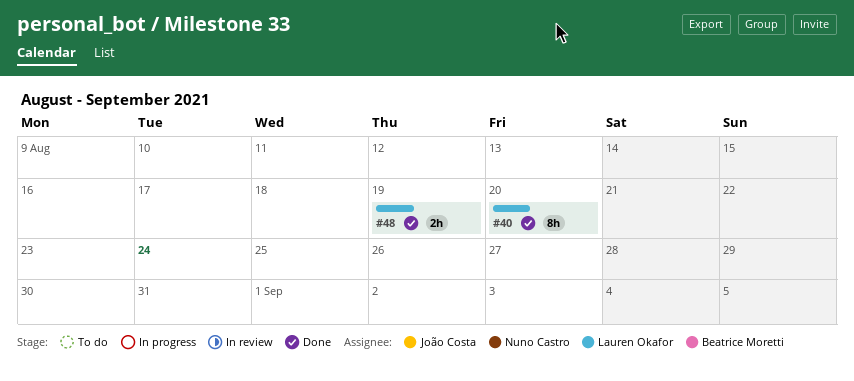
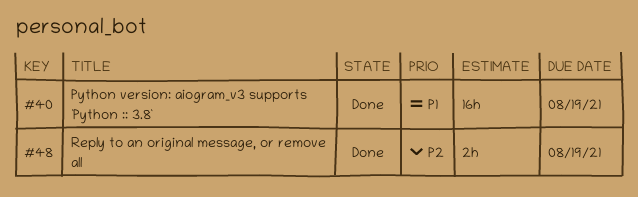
#40, estimate: 8h -> 16h
#40, due: Aug 20 -> Aug 19

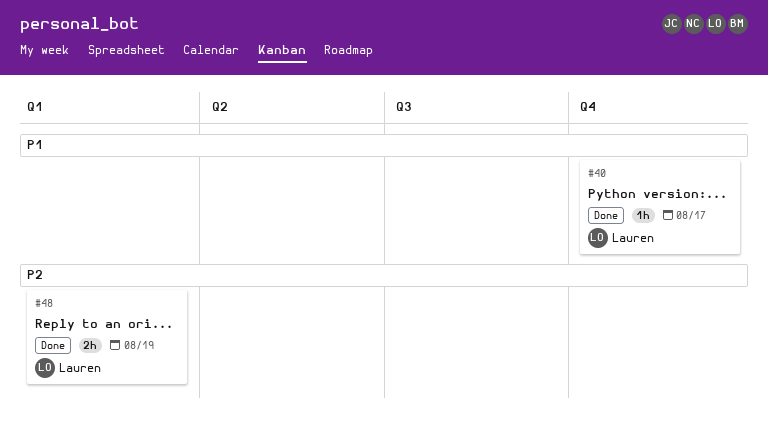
#40, estimate: 16h -> 1h
#40, due: Aug 19 -> Aug 17

